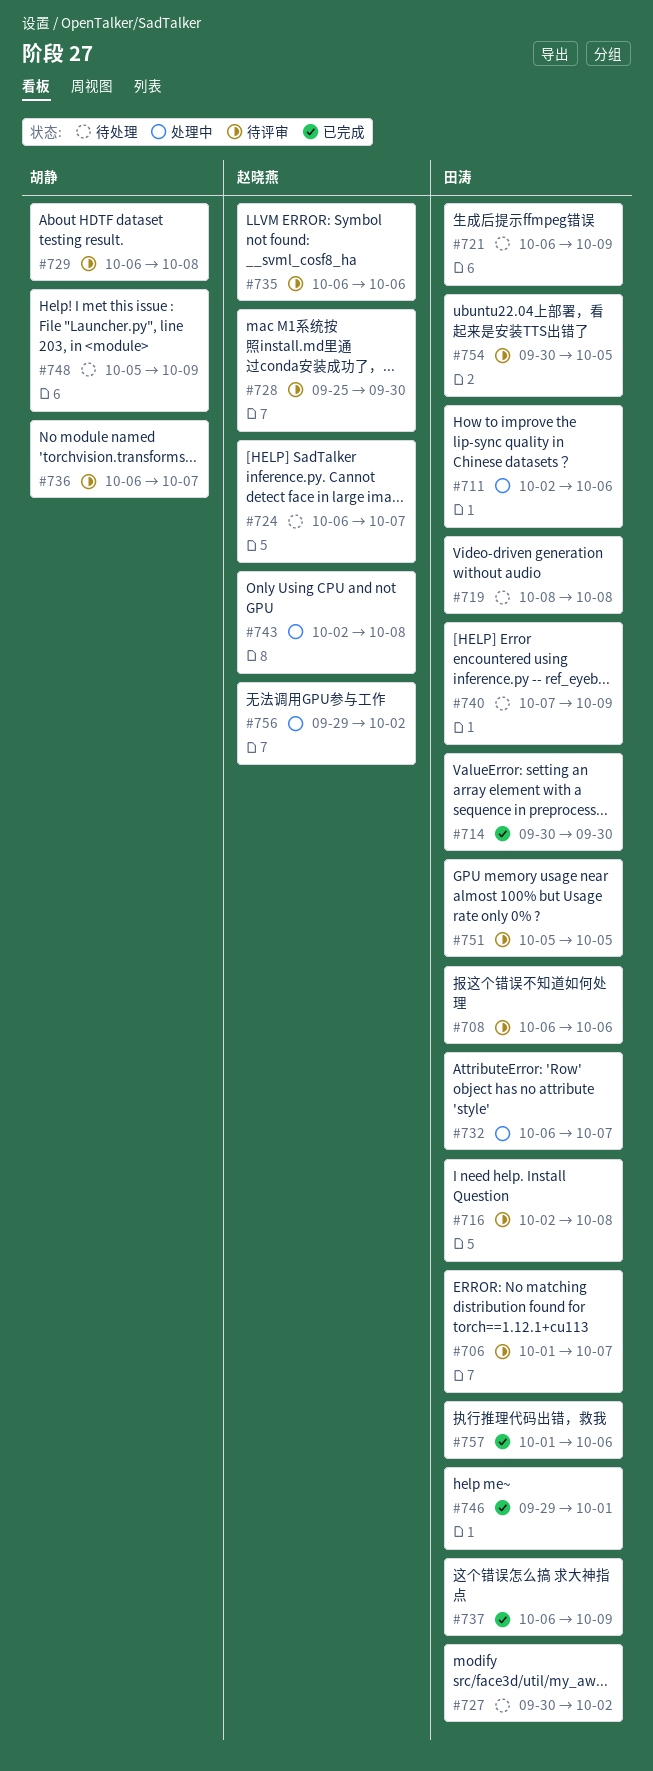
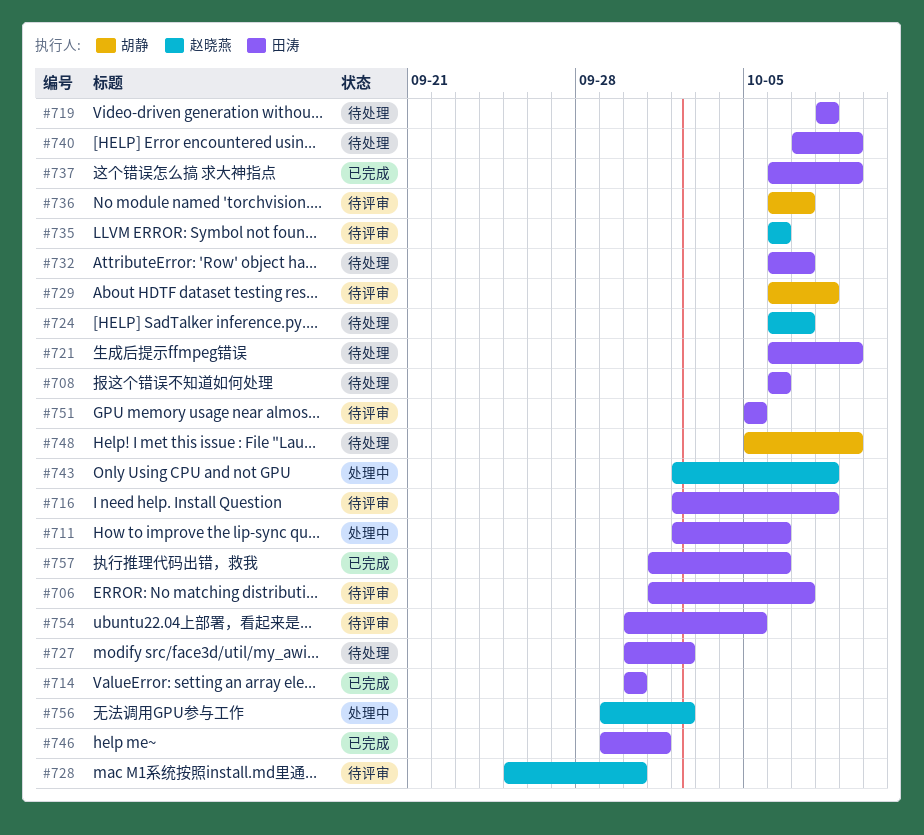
#708, status: 待评审 -> 待处理
#732, status: 处理中 -> 待处理

